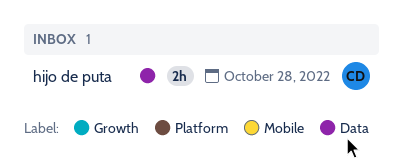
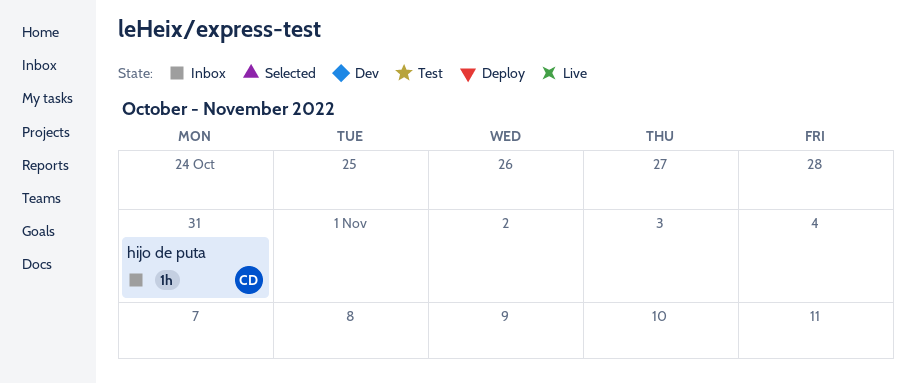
hijo de puta, estimate: 2h -> 1h
hijo de puta, due: Oct 28 -> Oct 31

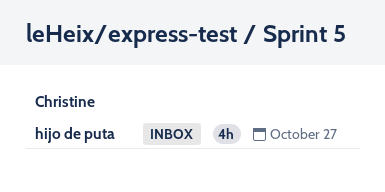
hijo de puta, estimate: 1h -> 4h
hijo de puta, due: Oct 31 -> Oct 27

